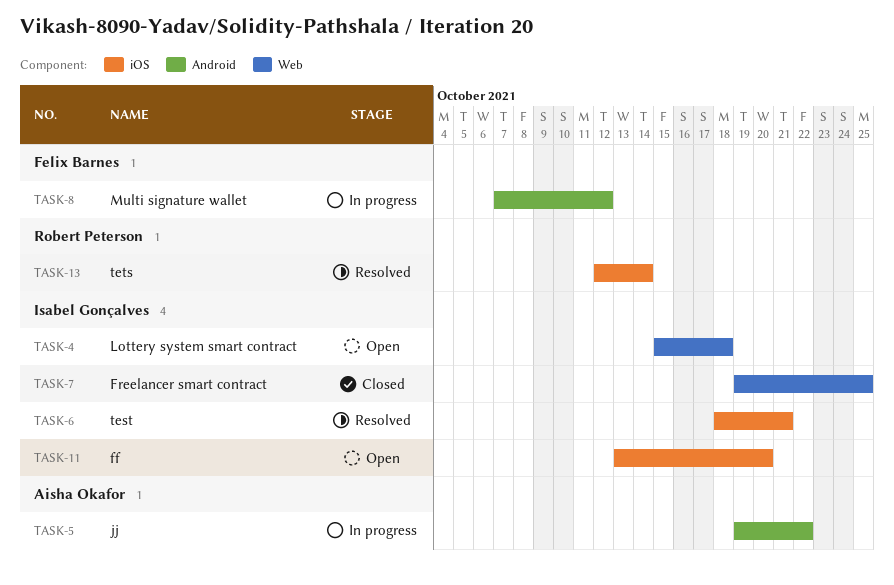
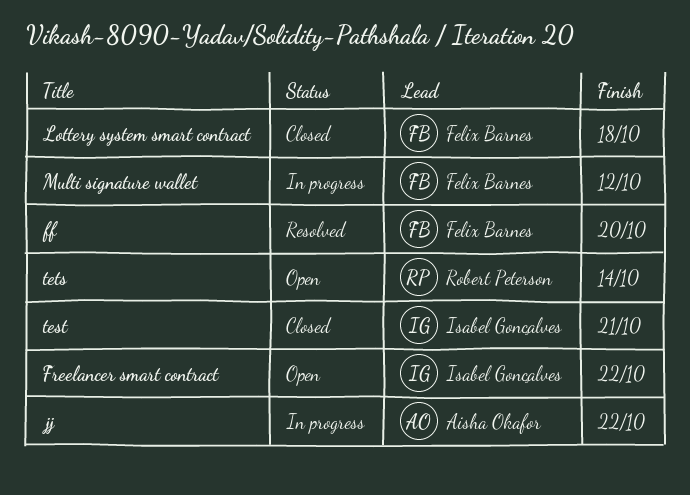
ff, status: Open -> Resolved
ff, owner: Isabel Gonçalves -> Felix Barnes
Freelancer smart contract, status: Closed -> Open
Freelancer smart contract, due: Oct 25 -> Oct 22
Lottery system smart contract, status: Open -> Closed
Lottery system smart contract, owner: Isabel Gonçalves -> Felix Barnes
test, status: Resolved -> Closed
tets, status: Resolved -> Open

